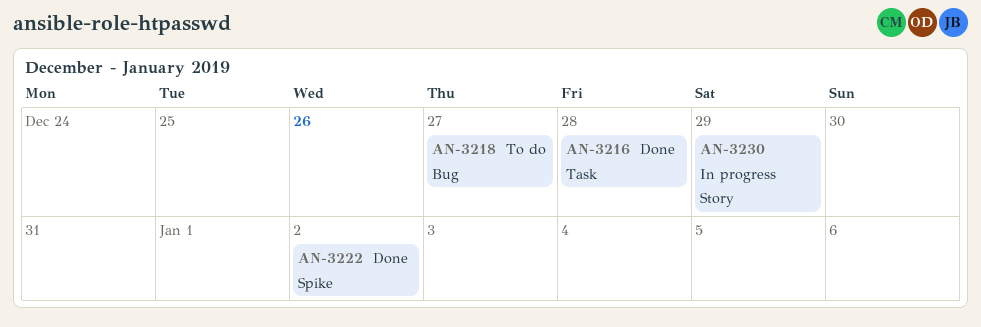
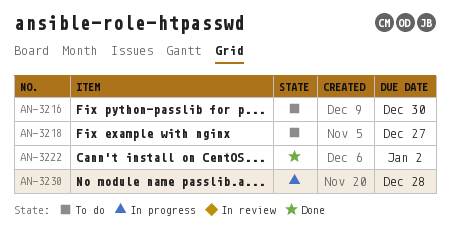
AN-3216, status: Done -> To do
AN-3216, due: Dec 28 -> Dec 30
AN-3230, due: Dec 29 -> Dec 28

